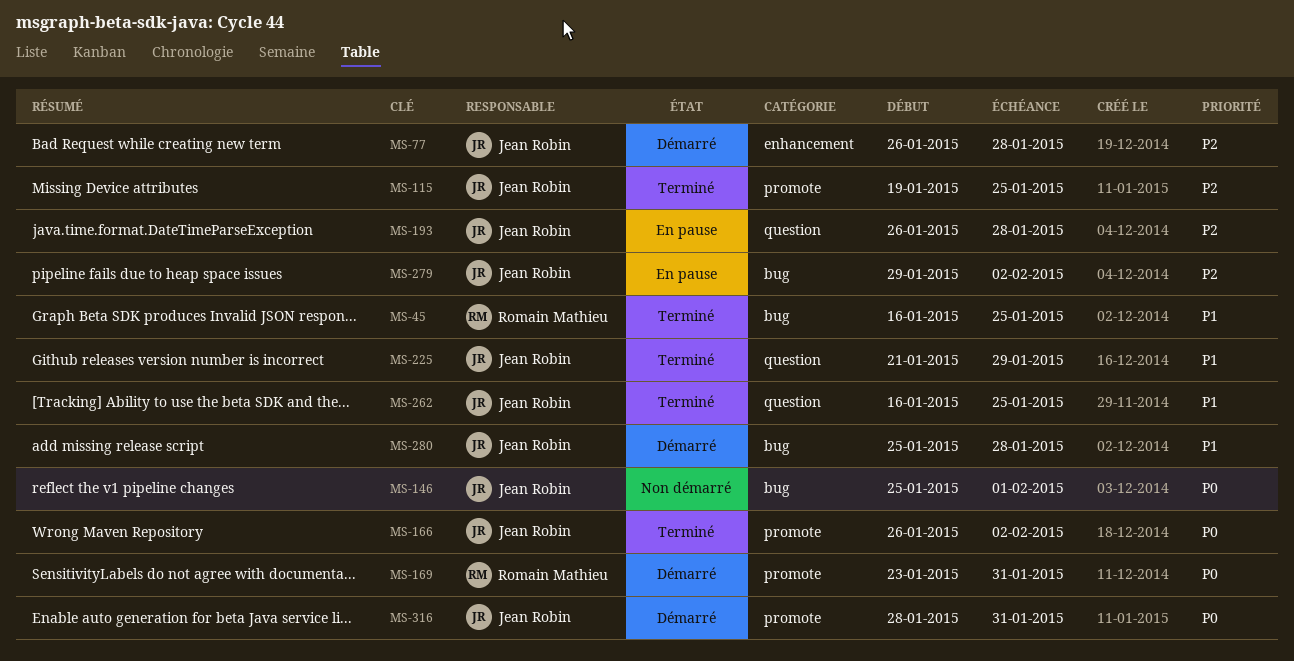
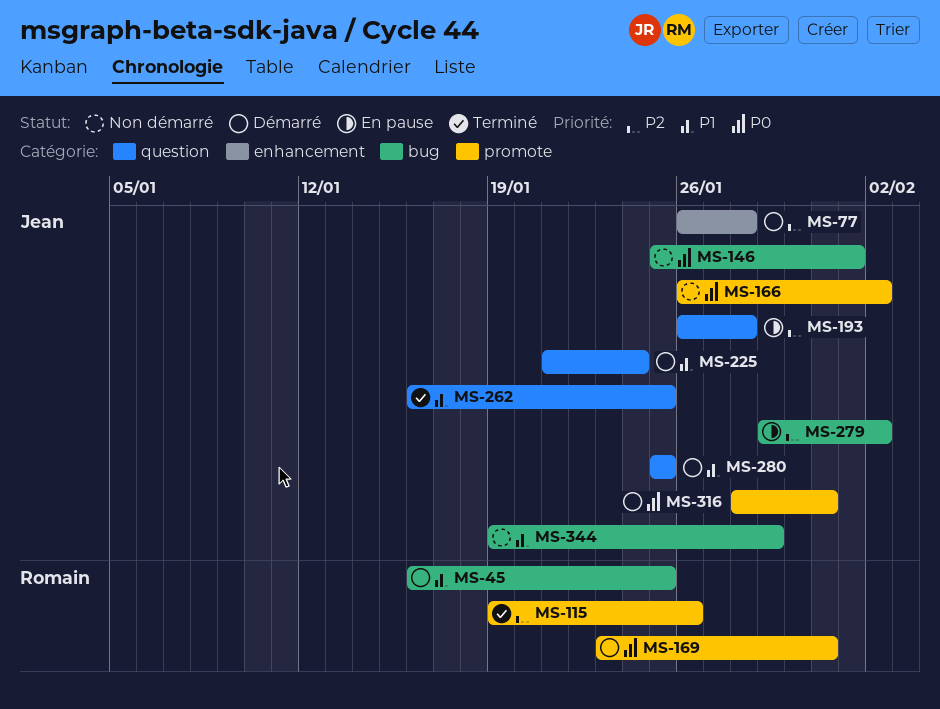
MS-45, status: Terminé -> Démarré
MS-115, owner: Jean Robin -> Romain Mathieu
MS-115, due: Jan 25 -> Jan 26
MS-166, status: Terminé -> Non démarré
MS-225, status: Terminé -> Démarré
MS-225, due: Jan 29 -> Jan 24
MS-280, label: bug -> question
MS-280, due: Jan 28 -> Jan 25
MS-344: none -> present

